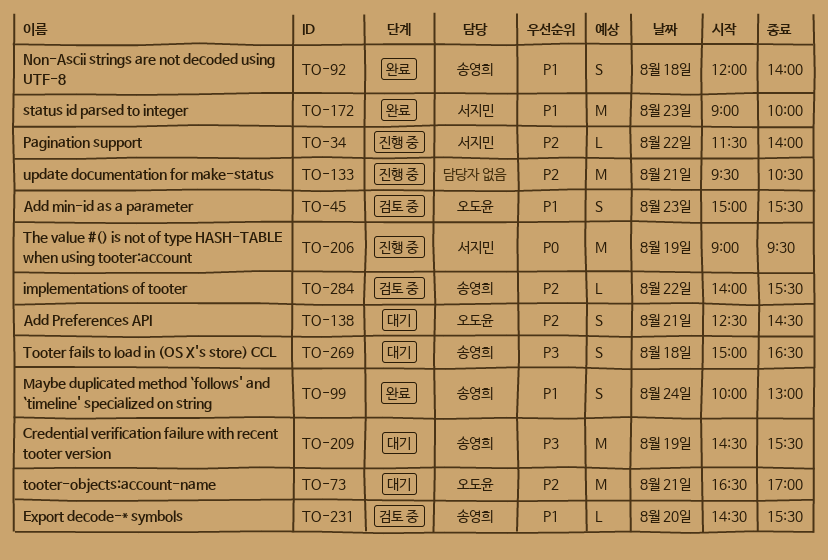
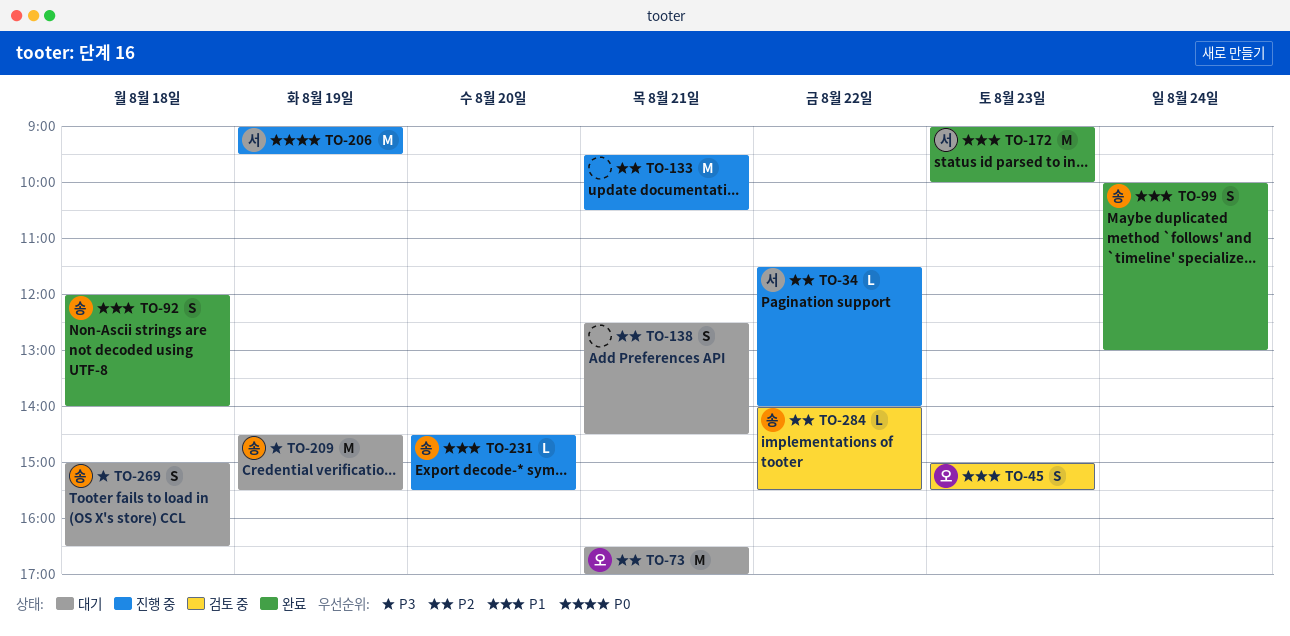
TO-138, owner: 오도윤 -> none
TO-231, status: 검토 중 -> 진행 중

